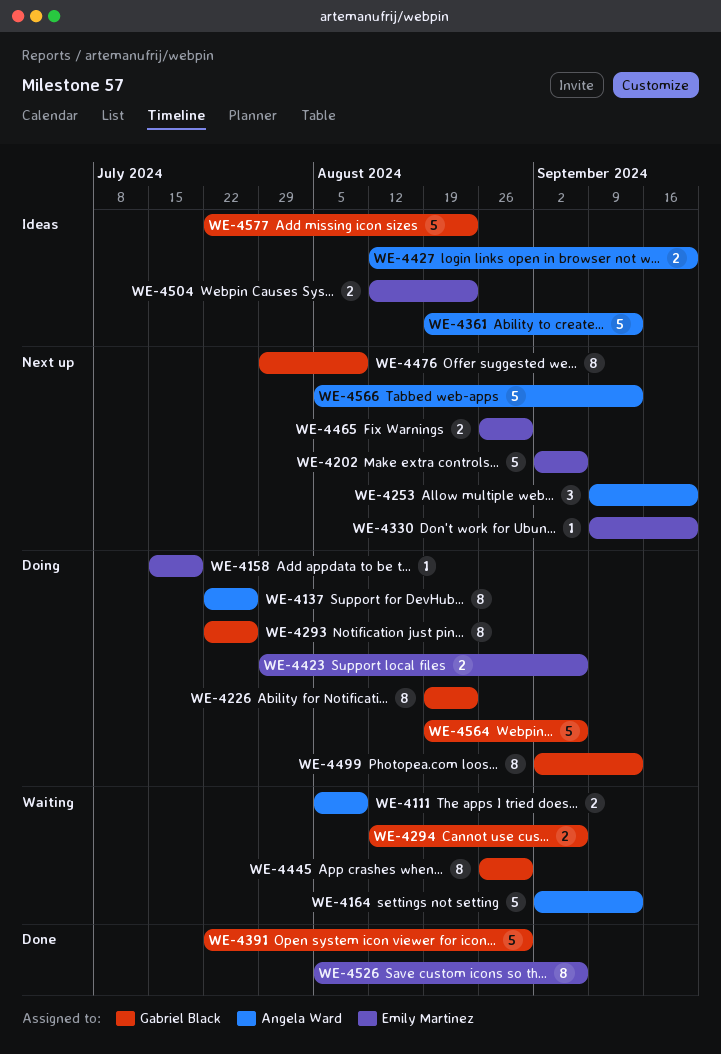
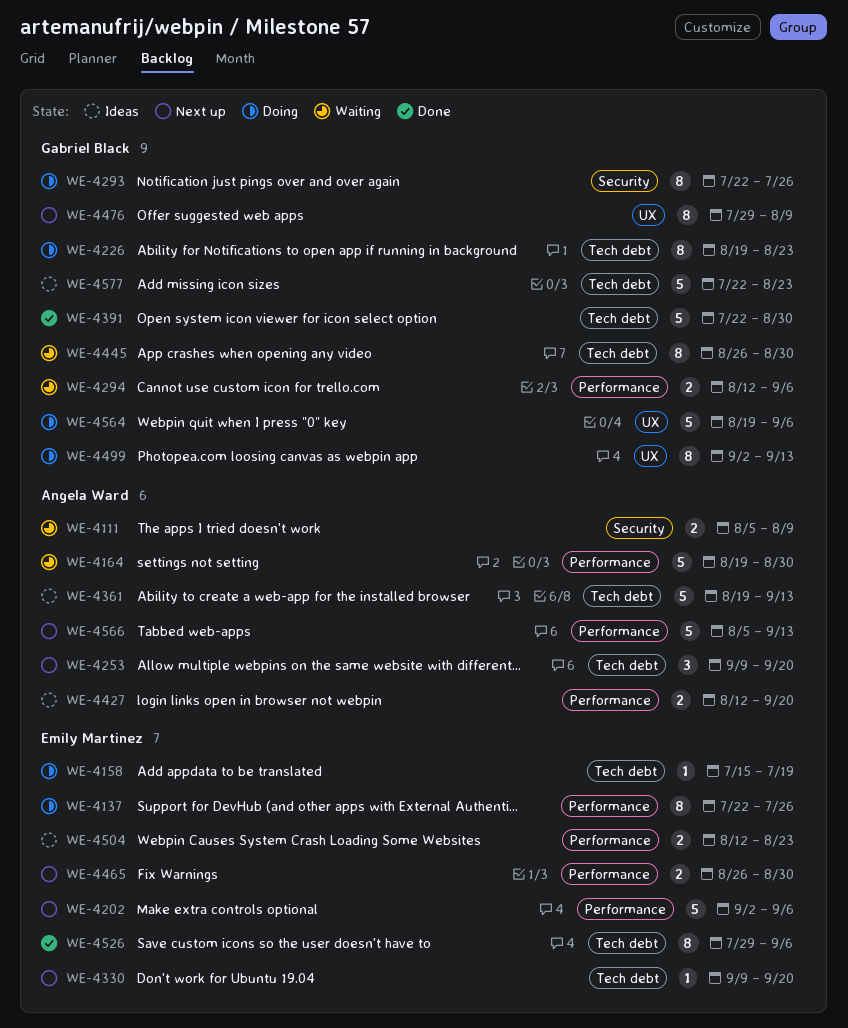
WE-4137, owner: Angela Ward -> Emily Martinez
WE-4164, start: Sep 2 -> Aug 19
WE-4164, due: Sep 13 -> Aug 30
WE-4423: present -> none
WE-4526, start: Aug 5 -> Jul 29

